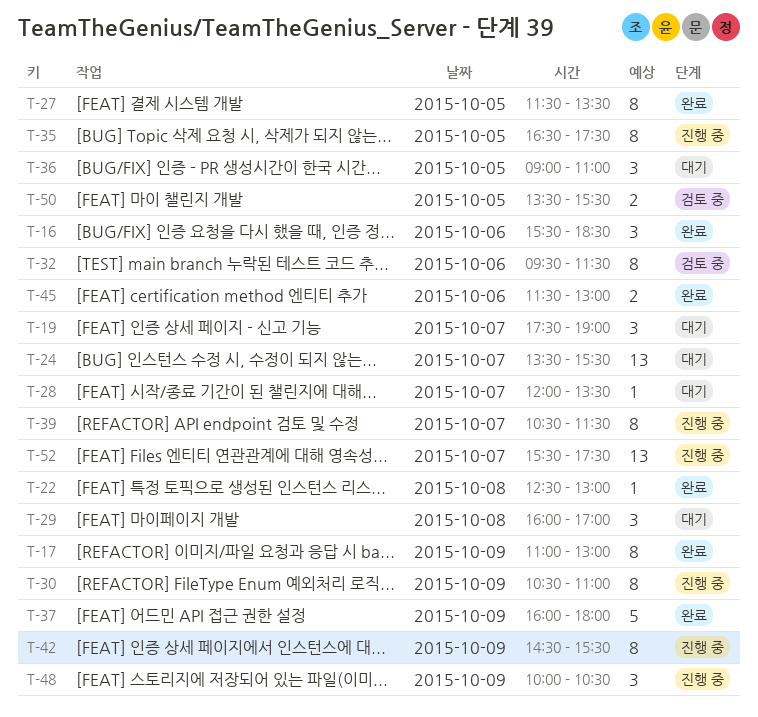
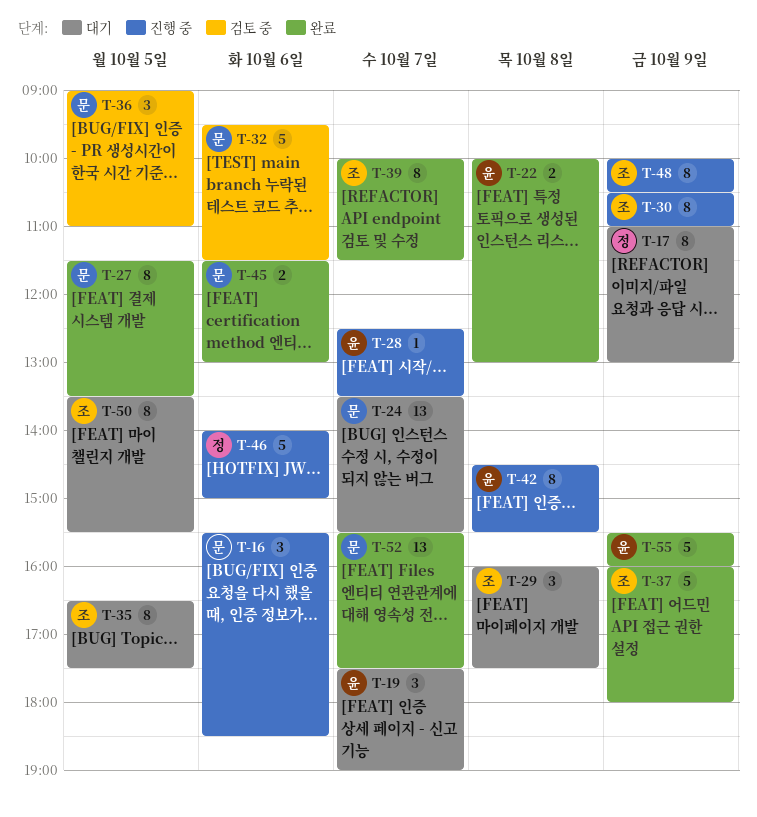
T-16, status: 완료 -> 진행 중
T-17, status: 완료 -> 대기
T-22, estimate: 1 -> 2
T-22, begins: 12:30 -> 10:00
T-28, status: 대기 -> 진행 중
T-28, begins: 12:00 -> 12:30
T-29, ends: 17:00 -> 17:30
T-32, estimate: 8 -> 5
T-35, status: 진행 중 -> 대기
T-36, status: 대기 -> 검토 중
T-39, status: 진행 중 -> 완료
T-39, begins: 10:30 -> 10:00
T-42, day: Oct 9 -> Oct 8
T-46: none -> present
T-48, estimate: 3 -> 8
T-50, status: 검토 중 -> 대기
T-50, estimate: 2 -> 8
T-52, status: 진행 중 -> 완료
T-55: none -> present

